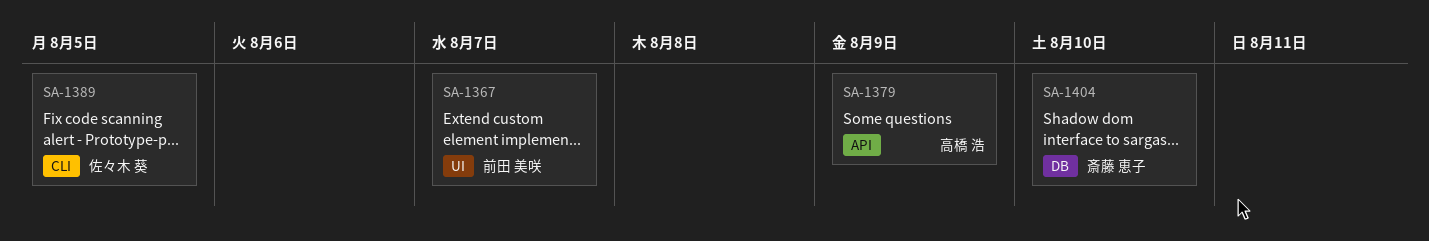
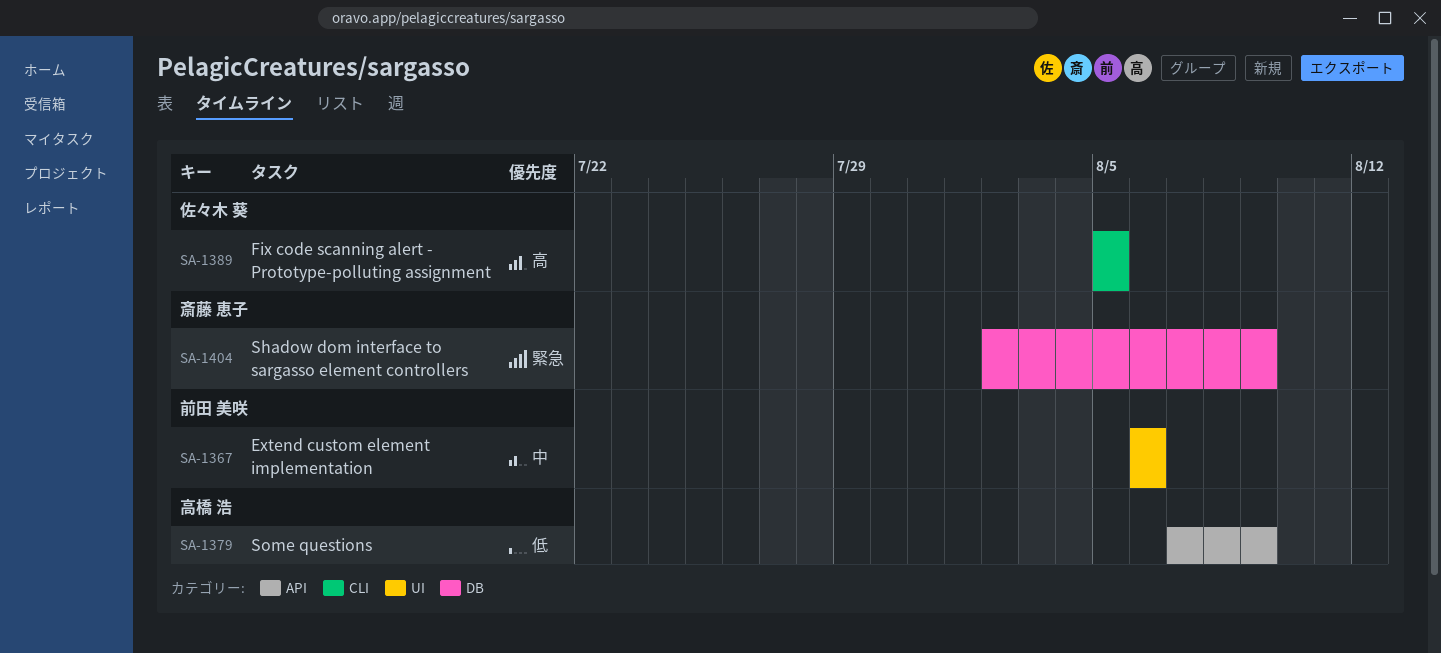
SA-1367, due: Aug 7 -> Aug 6
SA-1404, due: Aug 10 -> Aug 9

